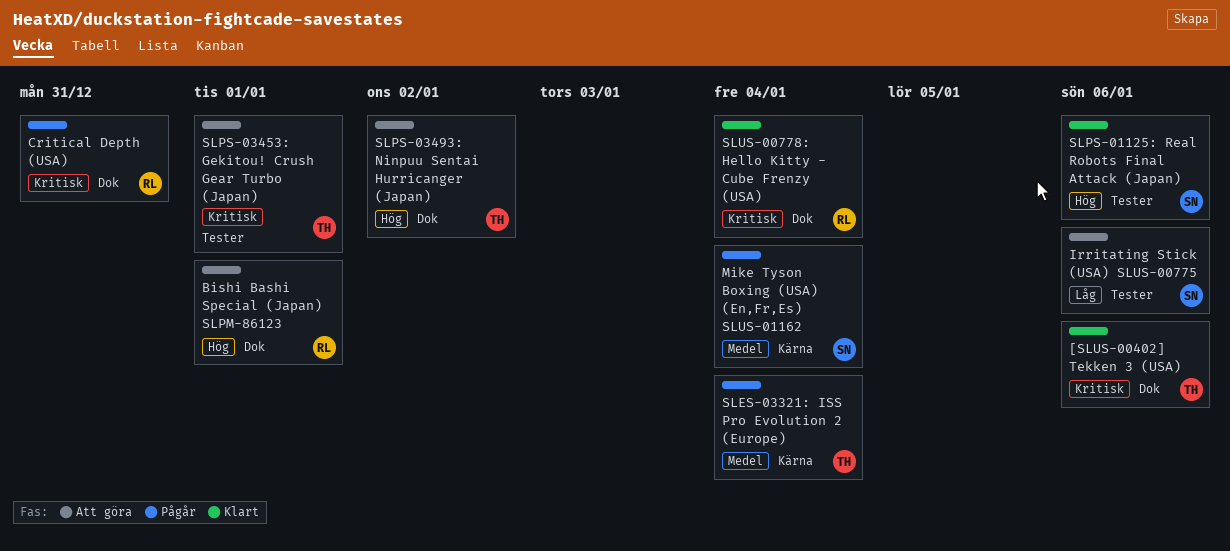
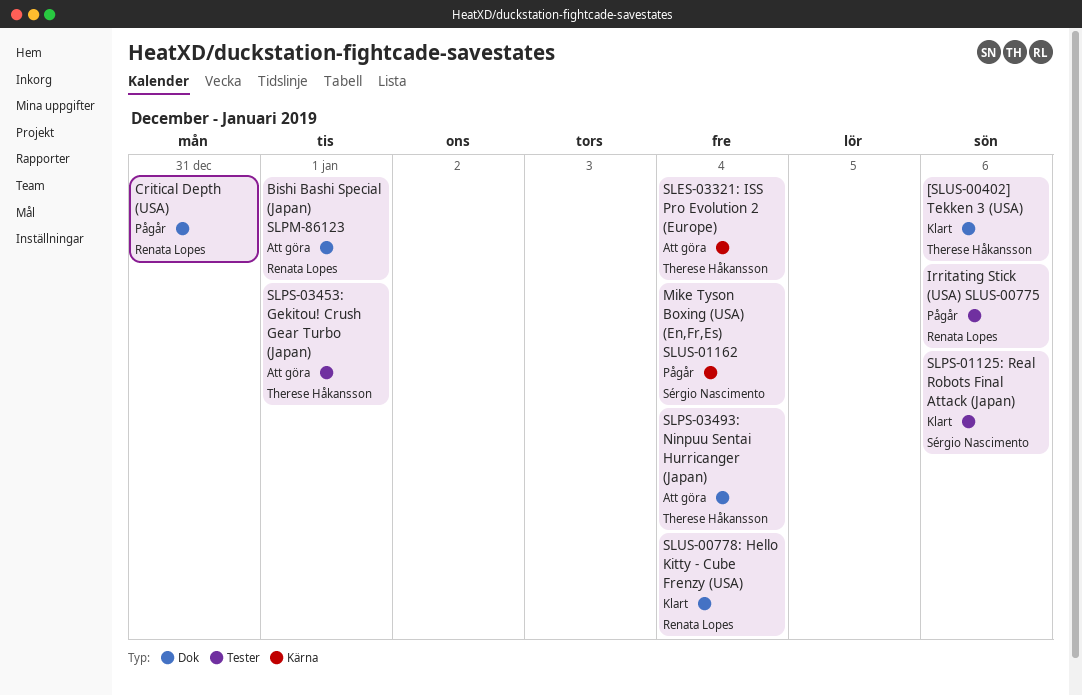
Irritating Stick (USA) SLUS-00775, status: Att göra -> Pågår
Irritating Stick (USA) SLUS-00775, owner: Sérgio Nascimento -> Renata Lopes
SLES-03321: ISS Pro Evolution 2 (Europe), status: Pågår -> Att göra
SLPS-03493: Ninpuu Sentai Hurricanger (Japan), due: Jan 2 -> Jan 4

